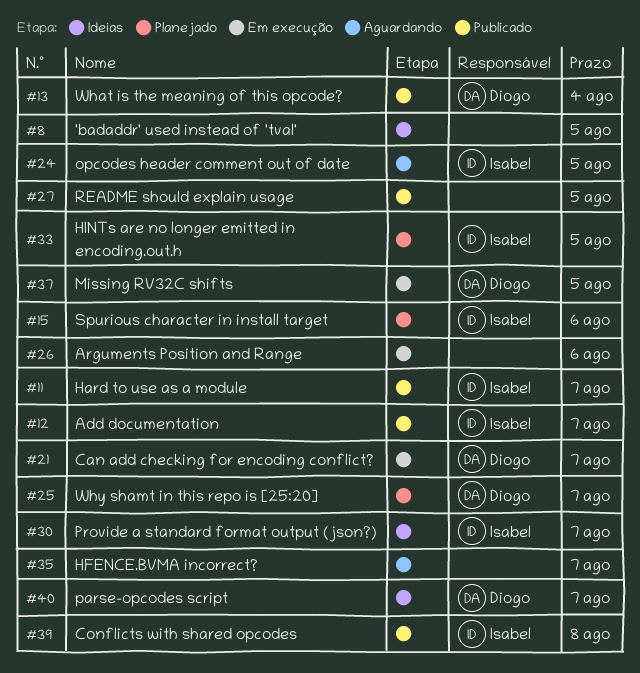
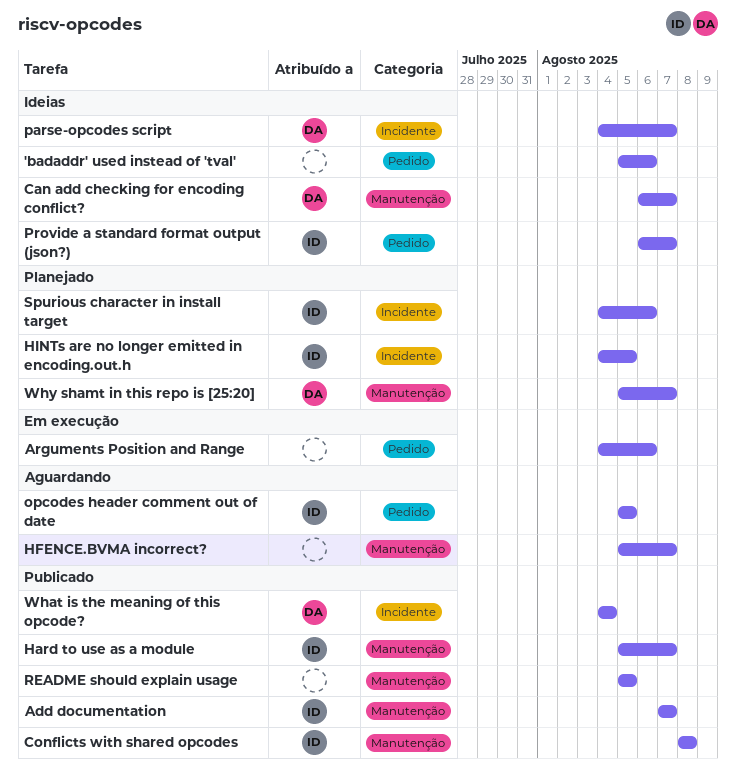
'badaddr' used instead of 'tval', due: Aug 5 -> Aug 6
Can add checking for encoding conflict?, status: Em execução -> Ideias
Missing RV32C shifts: present -> none

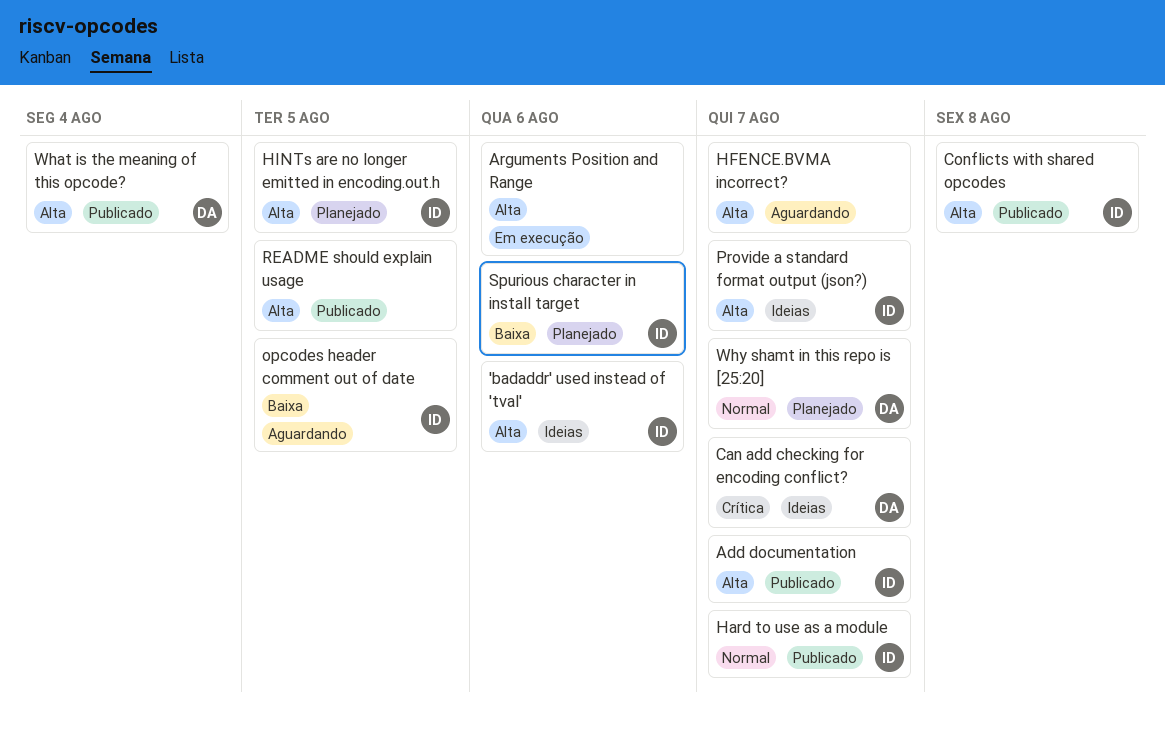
'badaddr' used instead of 'tval', owner: none -> ID
parse-opcodes script: present -> none

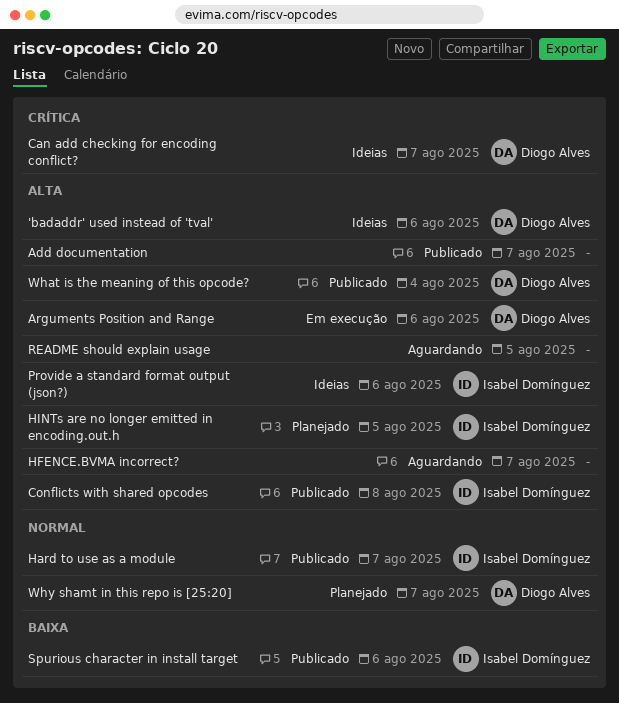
'badaddr' used instead of 'tval', owner: Isabel Domínguez -> Diogo Alves
Add documentation, owner: Isabel Domínguez -> none
Arguments Position and Range, owner: none -> Diogo Alves
opcodes header comment out of date: present -> none
Provide a standard format output (json?), due: Aug 7 -> Aug 6
README should explain usage, status: Publicado -> Aguardando
Spurious character in install target, status: Planejado -> Publicado

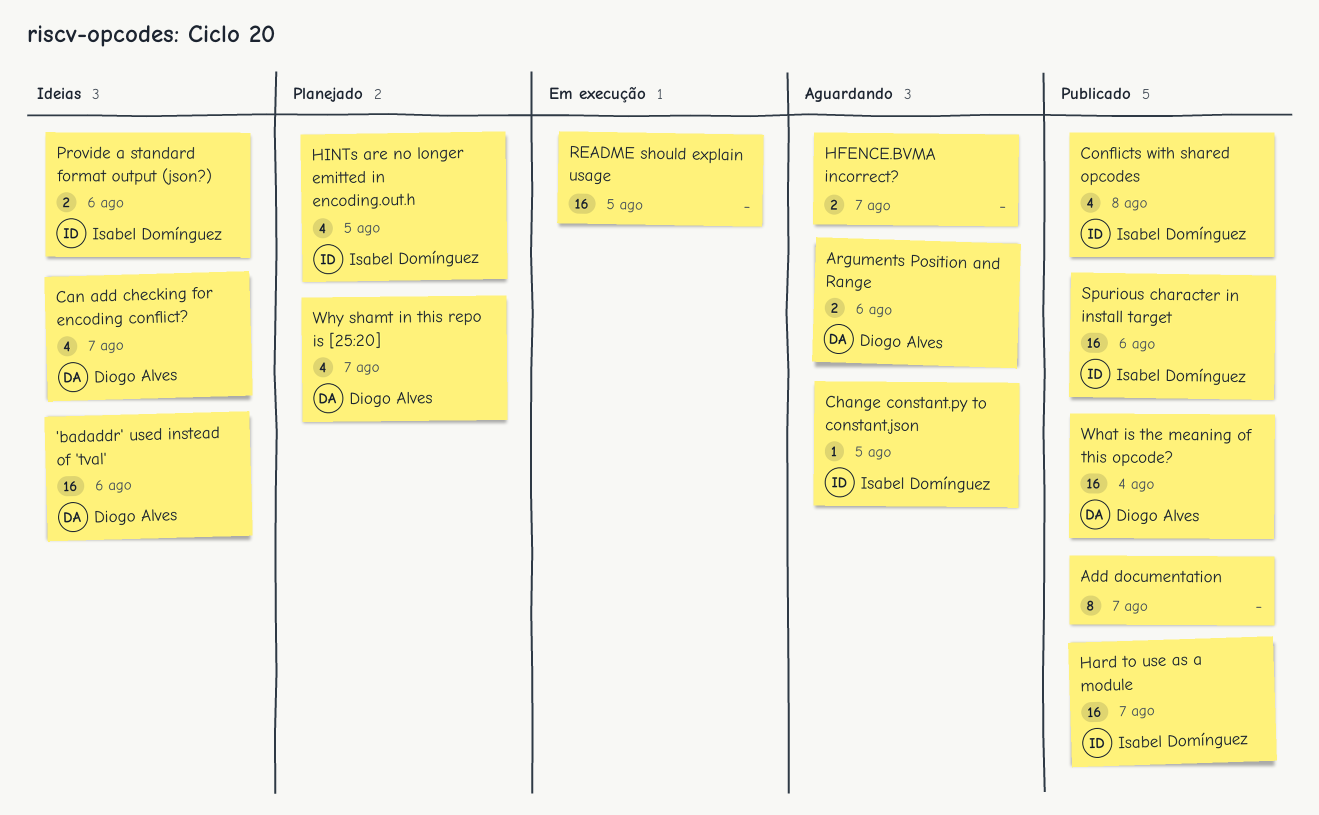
Arguments Position and Range, status: Em execução -> Aguardando
Change constant.py to constant.json: none -> present
README should explain usage, status: Aguardando -> Em execução

